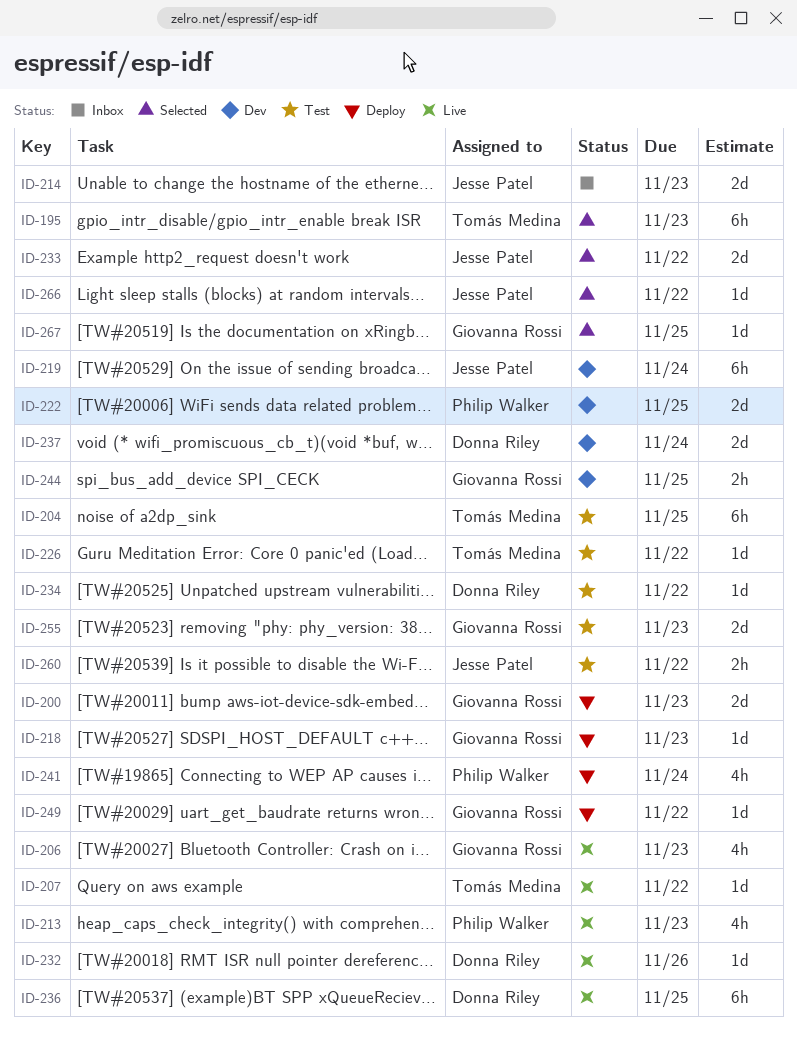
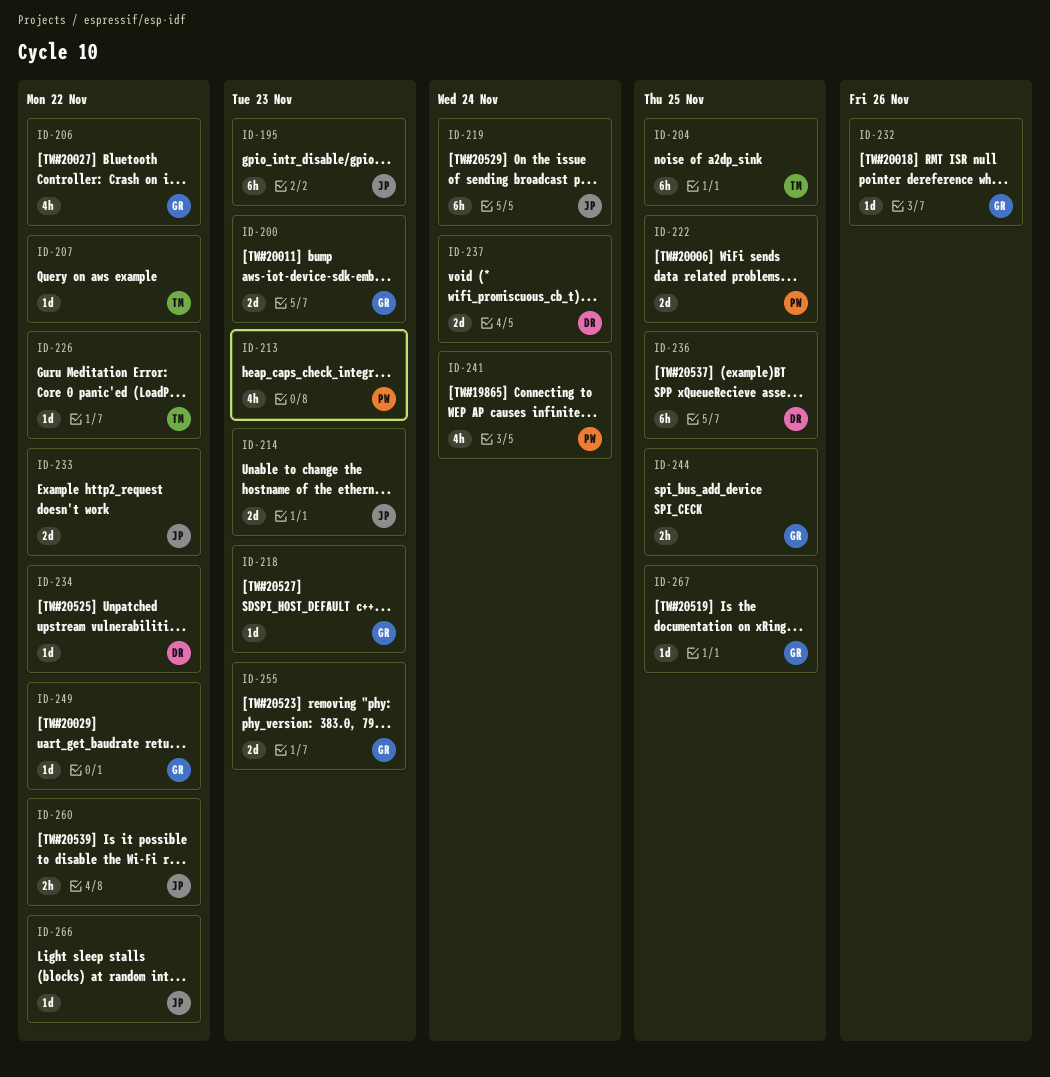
ID-195, owner: Tomás Medina -> Jesse Patel
ID-206, due: Nov 23 -> Nov 22
ID-232, owner: Donna Riley -> Giovanna Rossi

